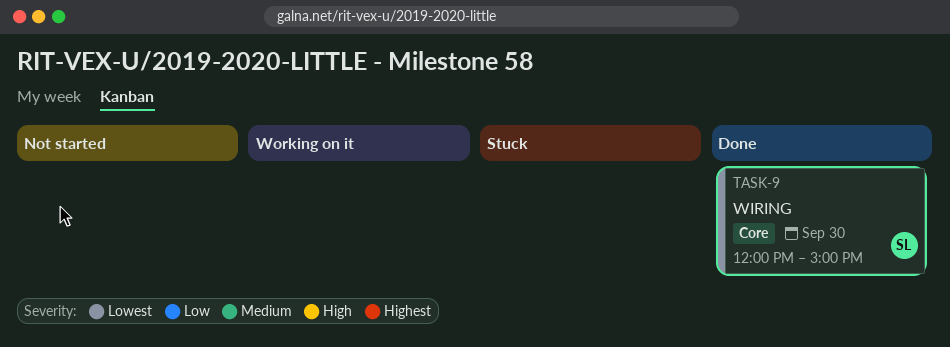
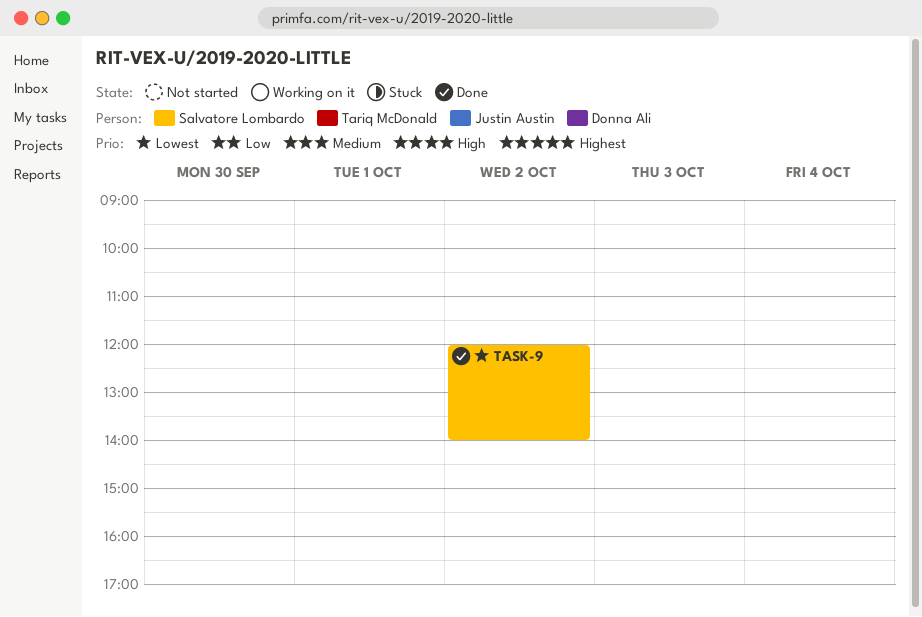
TASK-9, day: Sep 30 -> Oct 2
TASK-9, ends: 15:00 -> 14:00

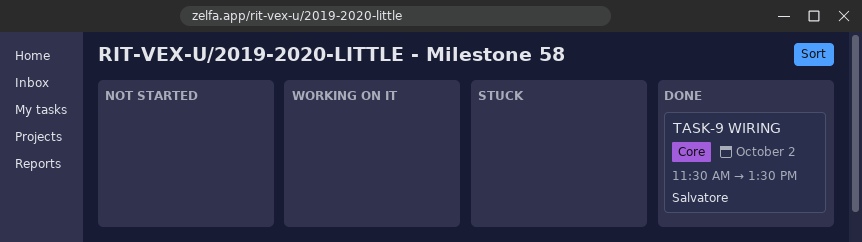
TASK-9, begins: 12:00 -> 11:30
TASK-9, ends: 14:00 -> 13:30

